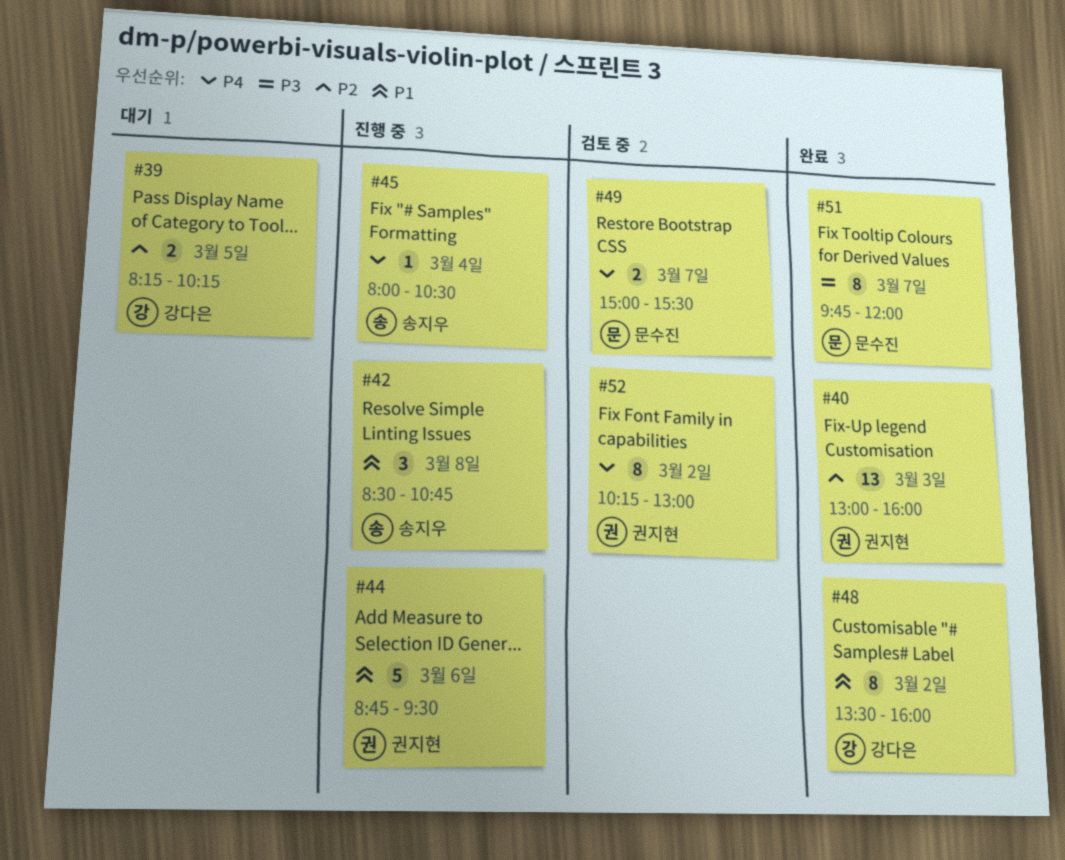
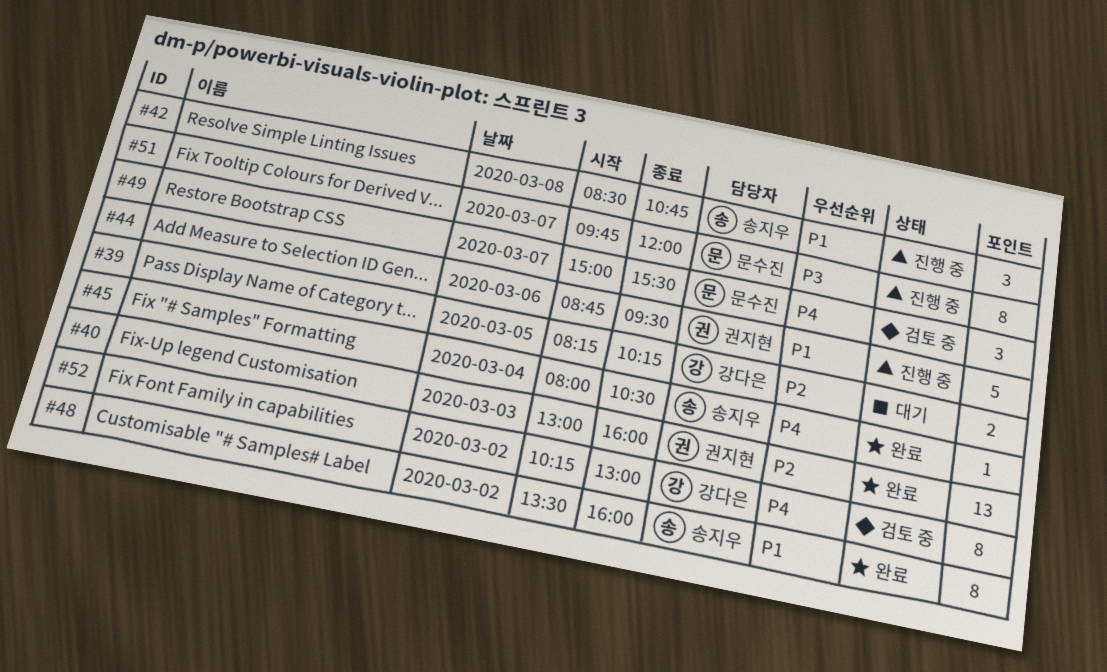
#45, status: 진행 중 -> 완료
#48, owner: 강다은 -> 송지우
#49, estimate: 2 -> 3
#51, status: 완료 -> 진행 중
#52, owner: 권지현 -> 강다은

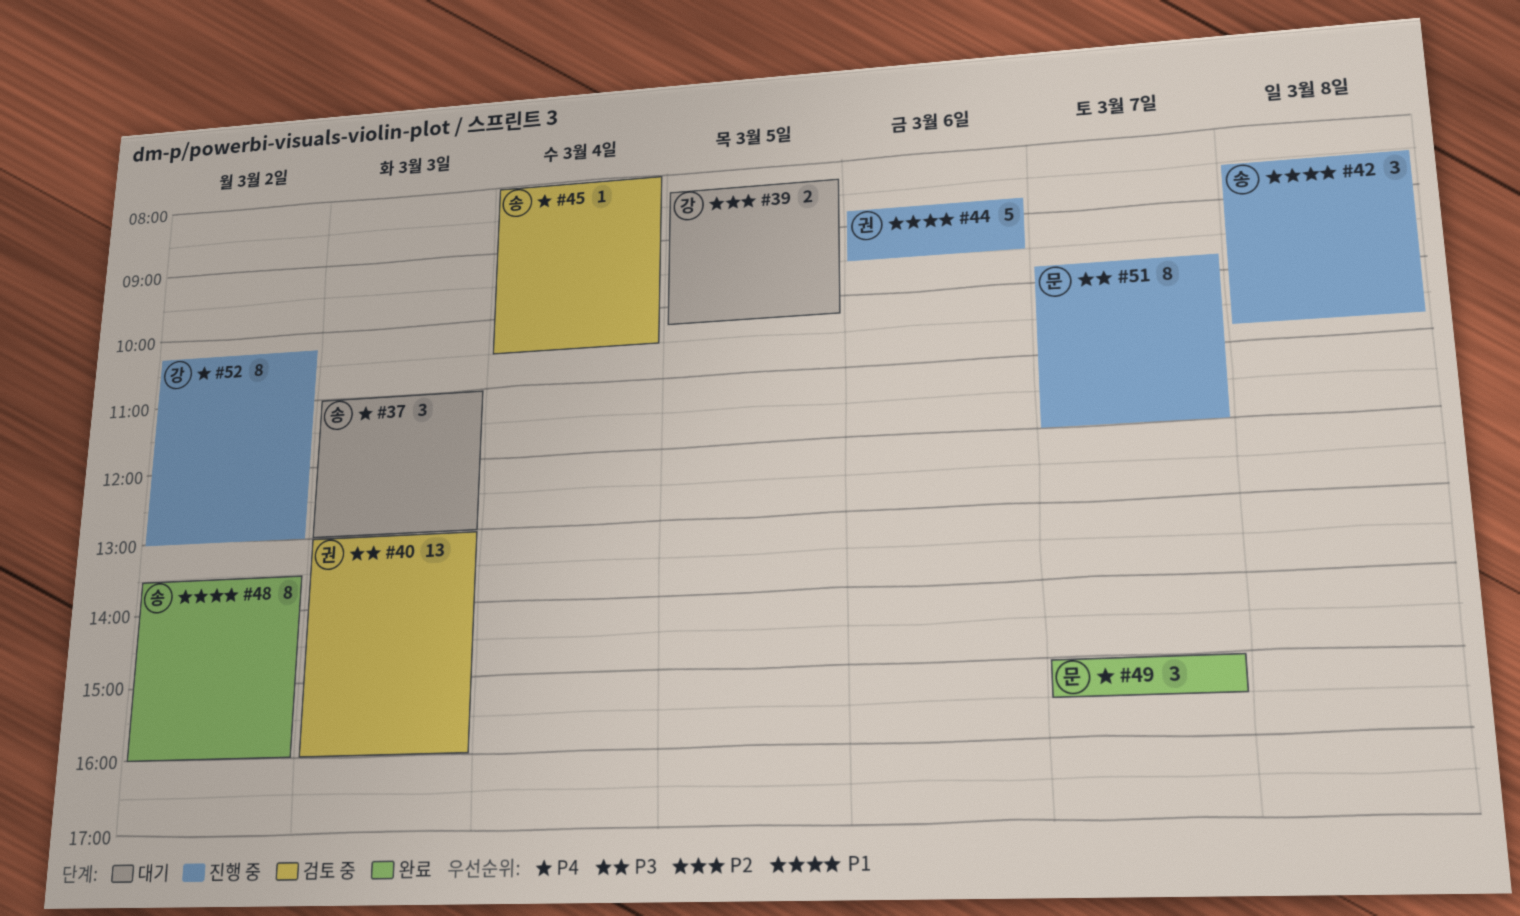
#37: none -> present
#40, status: 완료 -> 검토 중
#40, priority: P2 -> P3
#45, status: 완료 -> 검토 중
#49, status: 검토 중 -> 완료
#52, status: 검토 중 -> 진행 중

